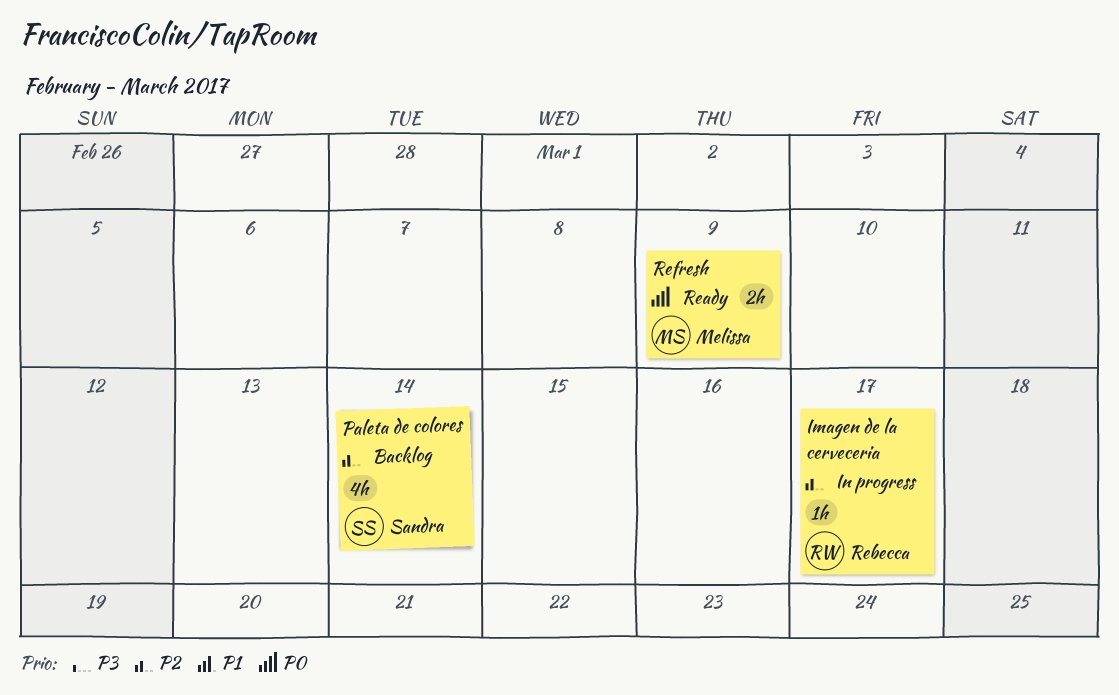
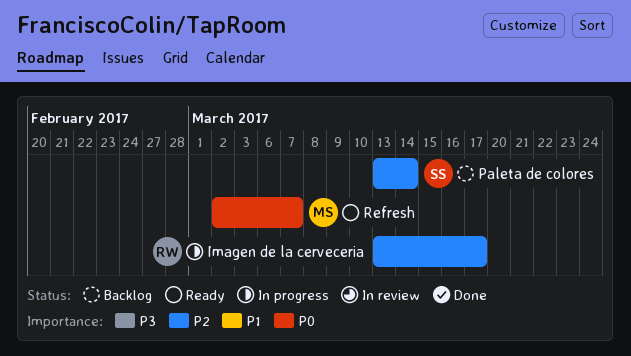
Refresh, due: Mar 9 -> Mar 7

